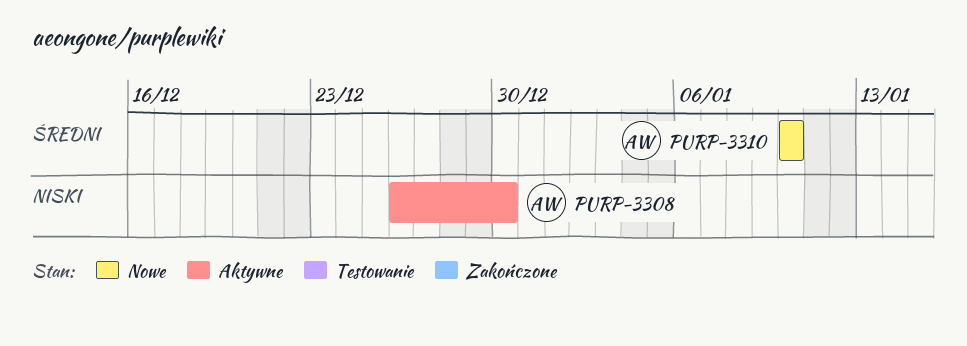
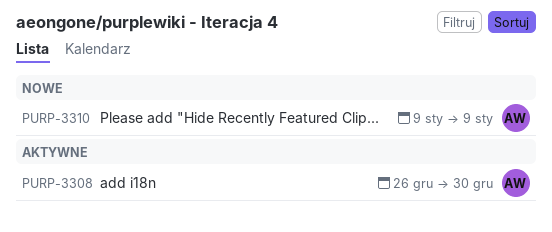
PURP-3310, start: Jan 10 -> Jan 9
PURP-3310, due: Jan 10 -> Jan 9

